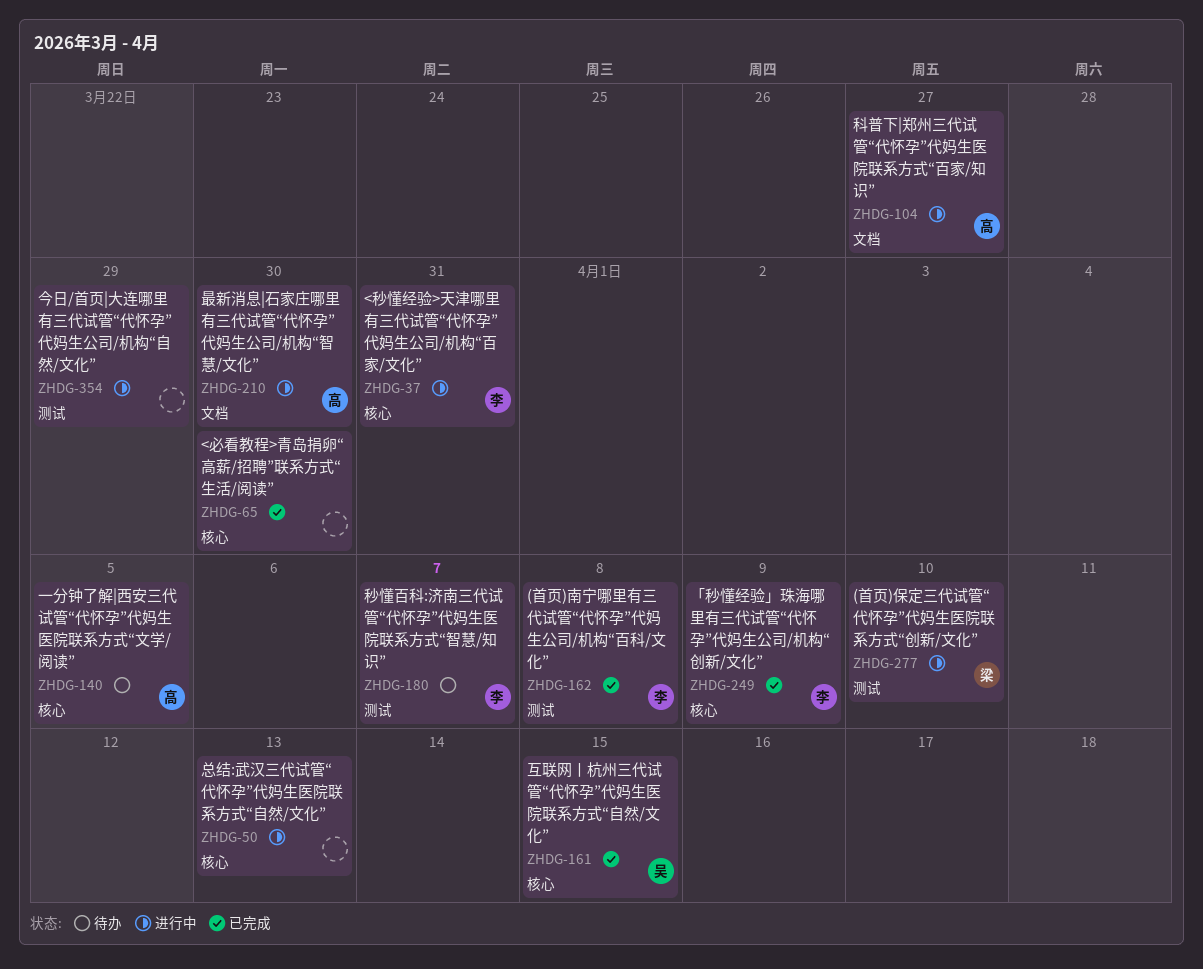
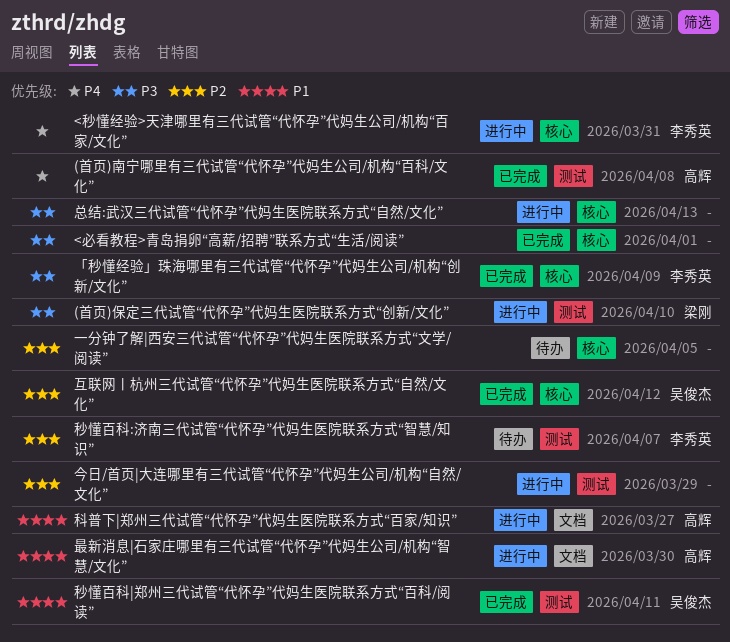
(首页)南宁哪里有三代试管“代怀孕”代妈生公司/机构“百科/文化”, owner: 李秀英 -> 高辉
<必看教程>青岛捐卵“高薪/招聘”联系方式“生活/阅读”, due: Mar 30 -> Apr 1
一分钟了解|西安三代试管“代怀孕”代妈生医院联系方式“文学/阅读”, owner: 高辉 -> none
互联网丨杭州三代试管“代怀孕”代妈生医院联系方式“自然/文化”, due: Apr 15 -> Apr 12
秒懂百科|郑州三代试管“代怀孕”代妈生医院联系方式“百科/阅读”: none -> present

